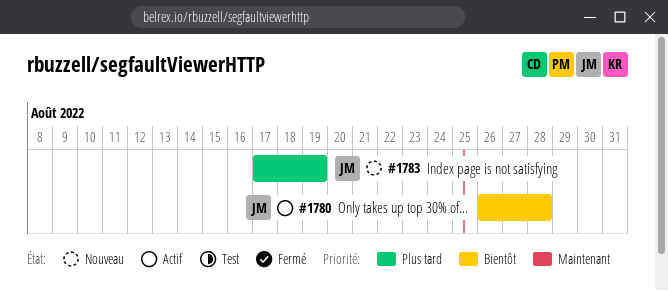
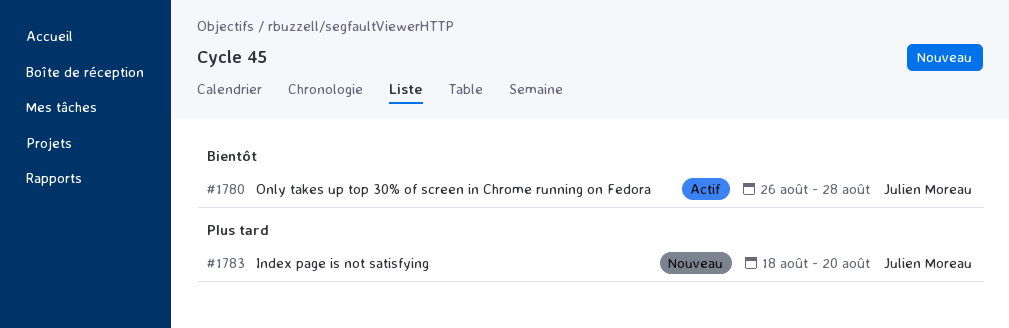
#1783, start: Aug 17 -> Aug 18
#1783, due: Aug 19 -> Aug 20

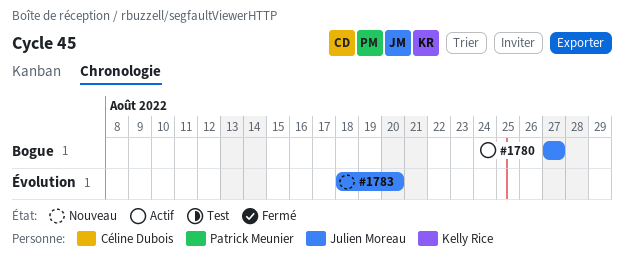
#1780, start: Aug 26 -> Aug 27
#1780, due: Aug 28 -> Aug 27

